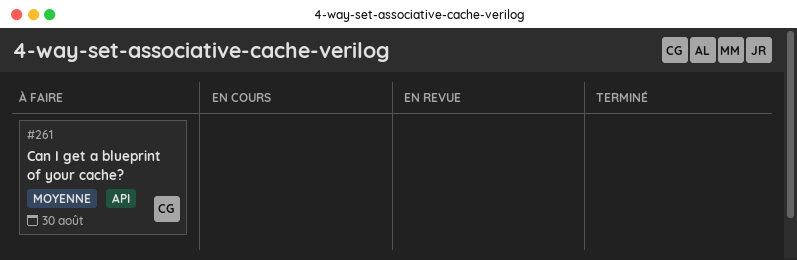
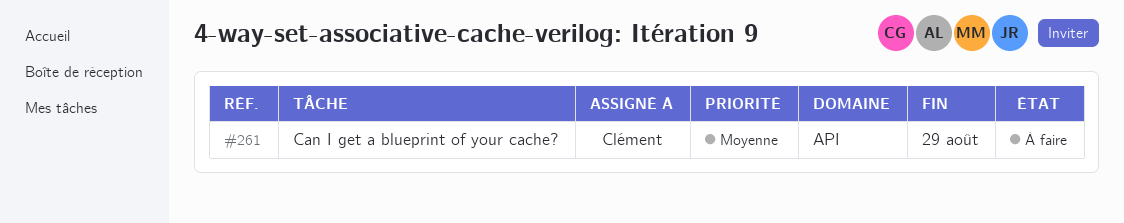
#261, due: Aug 30 -> Aug 29

